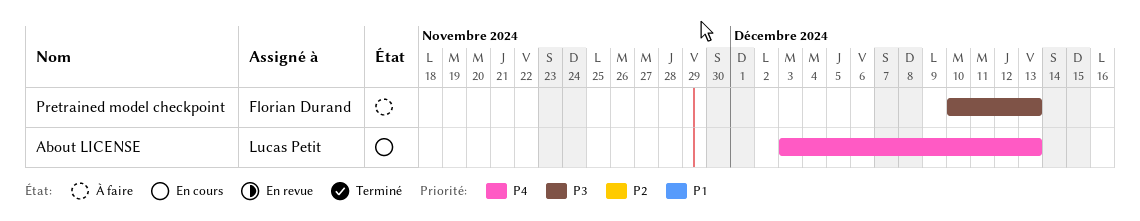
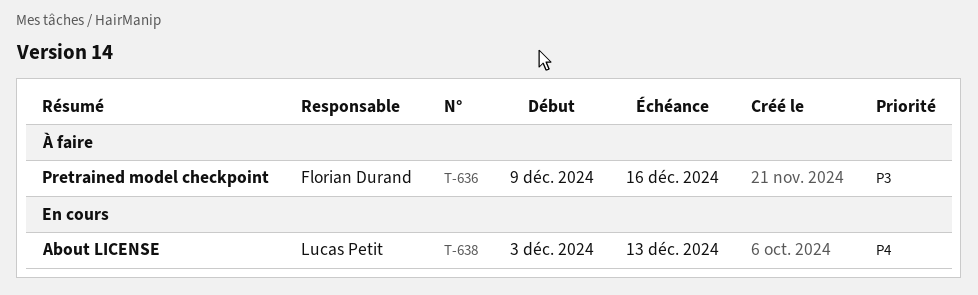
Pretrained model checkpoint, start: Dec 10 -> Dec 9
Pretrained model checkpoint, due: Dec 13 -> Dec 16

